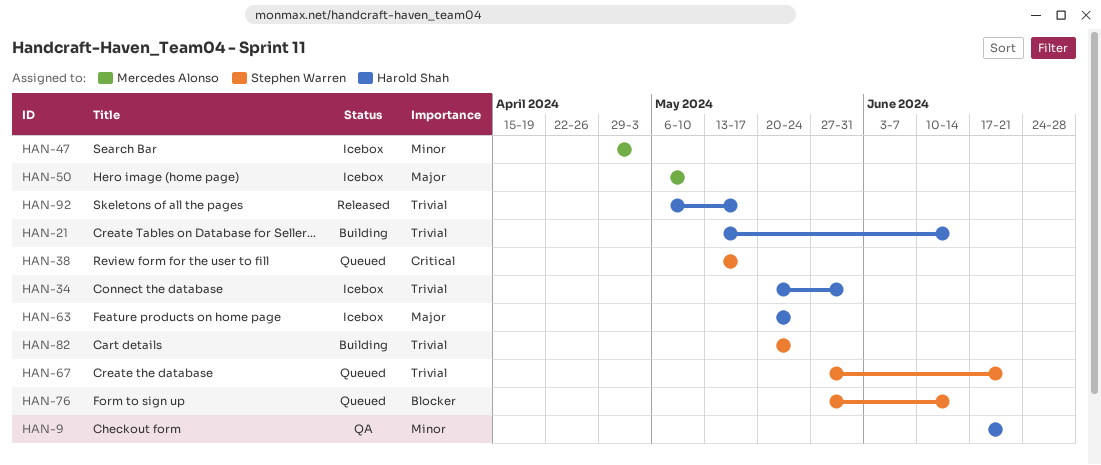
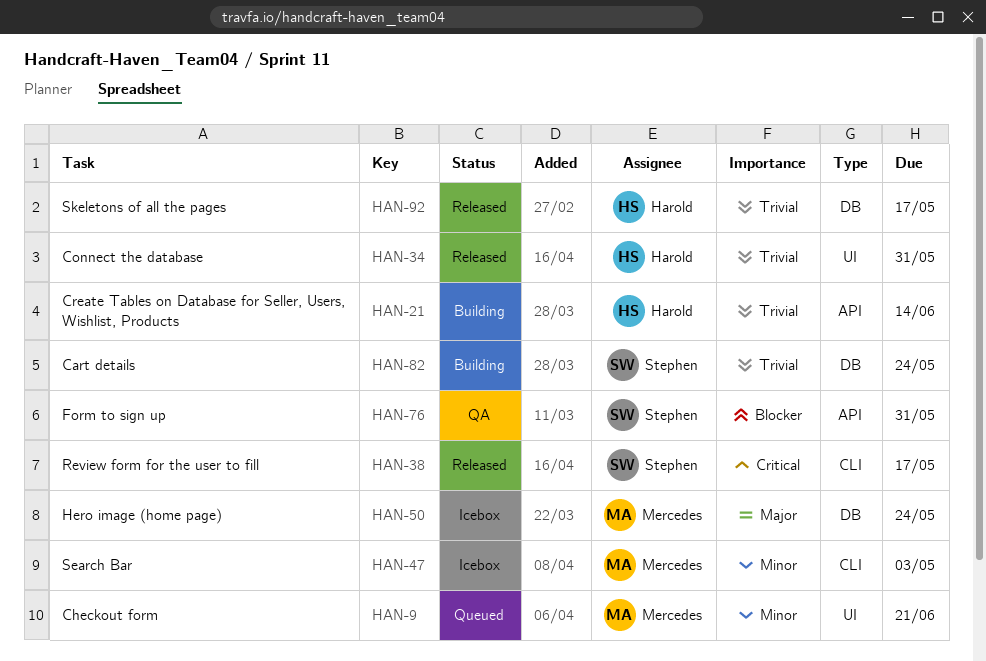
HAN-9, status: QA -> Queued
HAN-9, owner: Harold Shah -> Mercedes Alonso
HAN-34, status: Icebox -> Released
HAN-38, status: Queued -> Released
HAN-50, due: May 10 -> May 24
HAN-63: present -> none
HAN-67: present -> none
HAN-76, status: Queued -> QA
HAN-76, due: Jun 14 -> May 31

